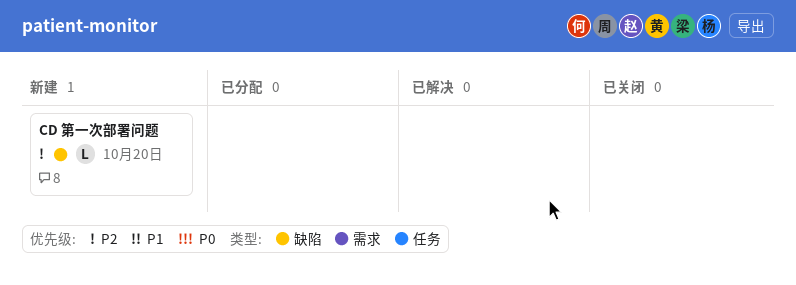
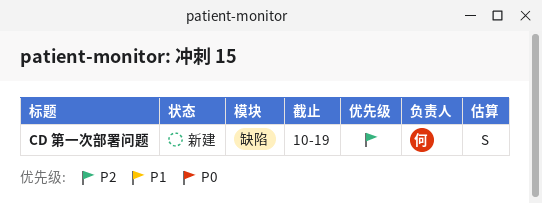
CD 第一次部署问题, estimate: L -> S
CD 第一次部署问题, due: Oct 20 -> Oct 19

